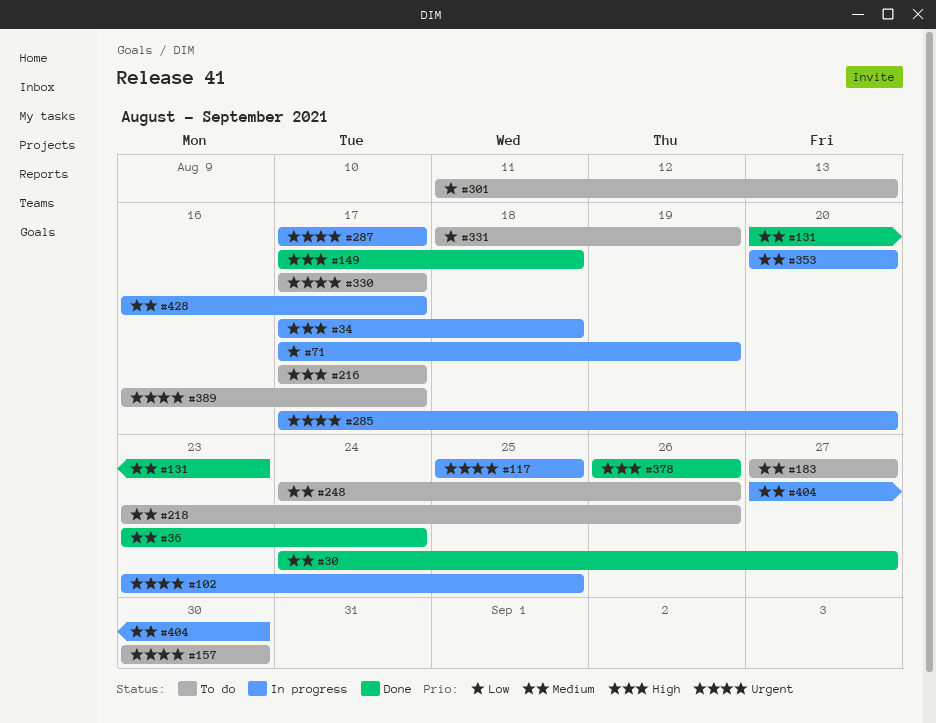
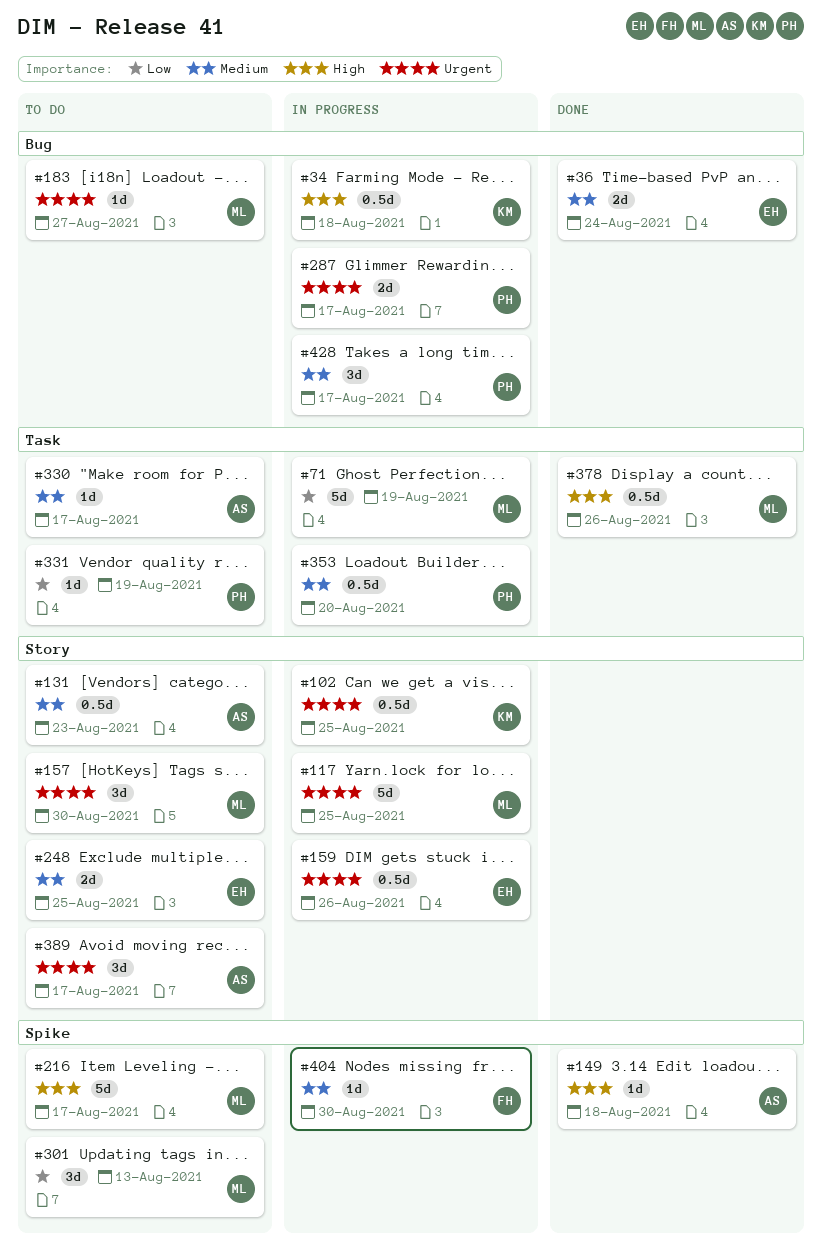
#30: present -> none
#131, status: Done -> To do
#159: none -> present
#183, priority: Medium -> Urgent
#218: present -> none
#248, due: Aug 26 -> Aug 25
#285: present -> none
#330, priority: Urgent -> Medium

